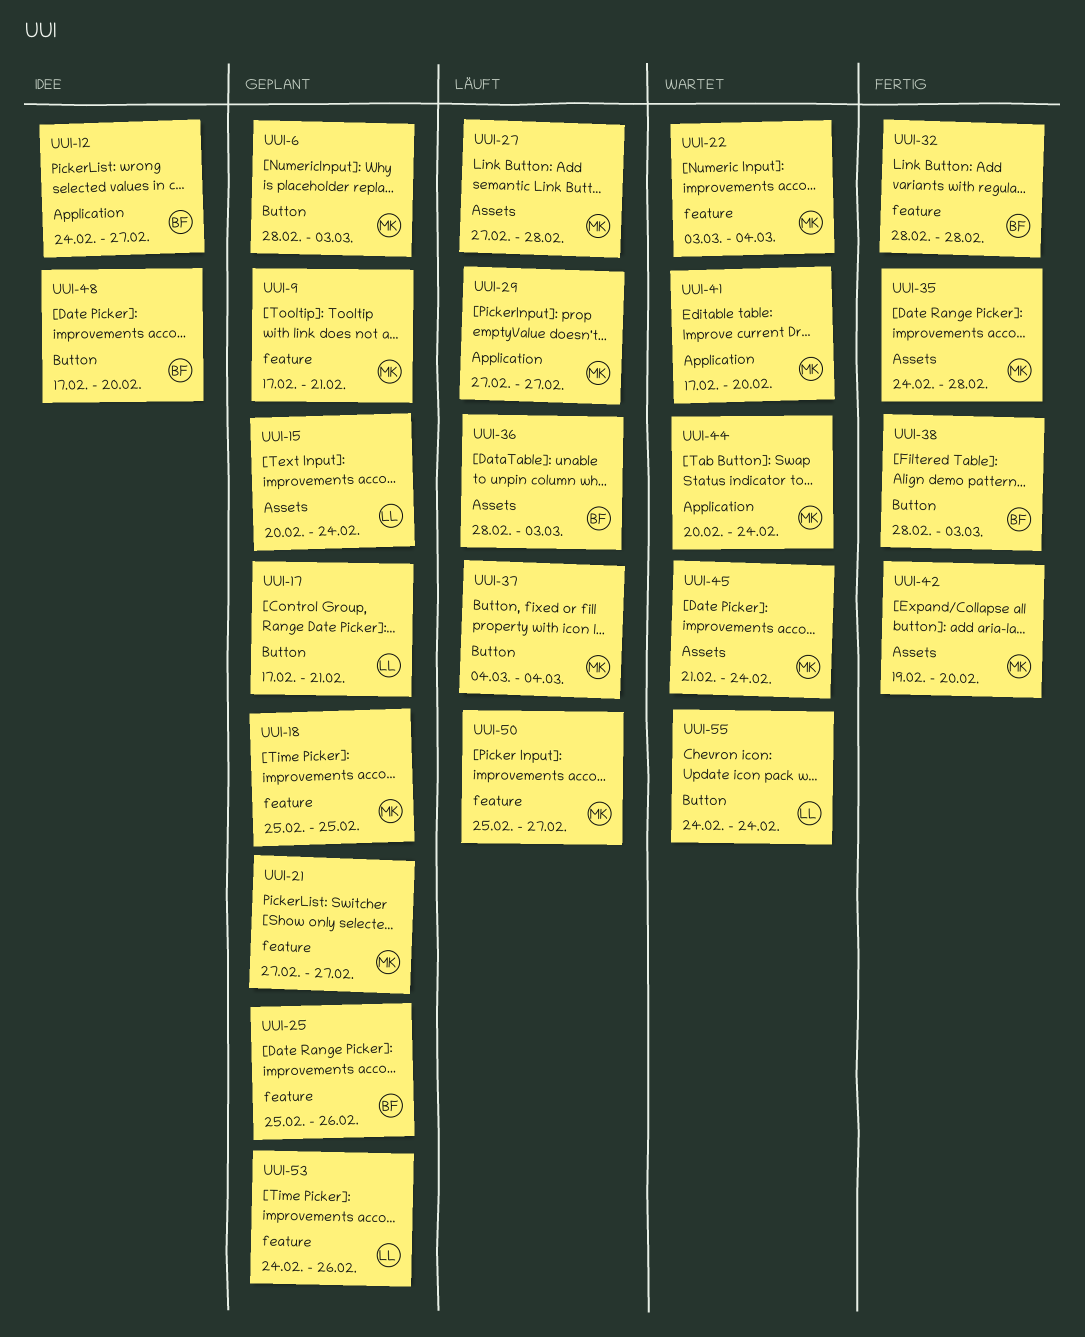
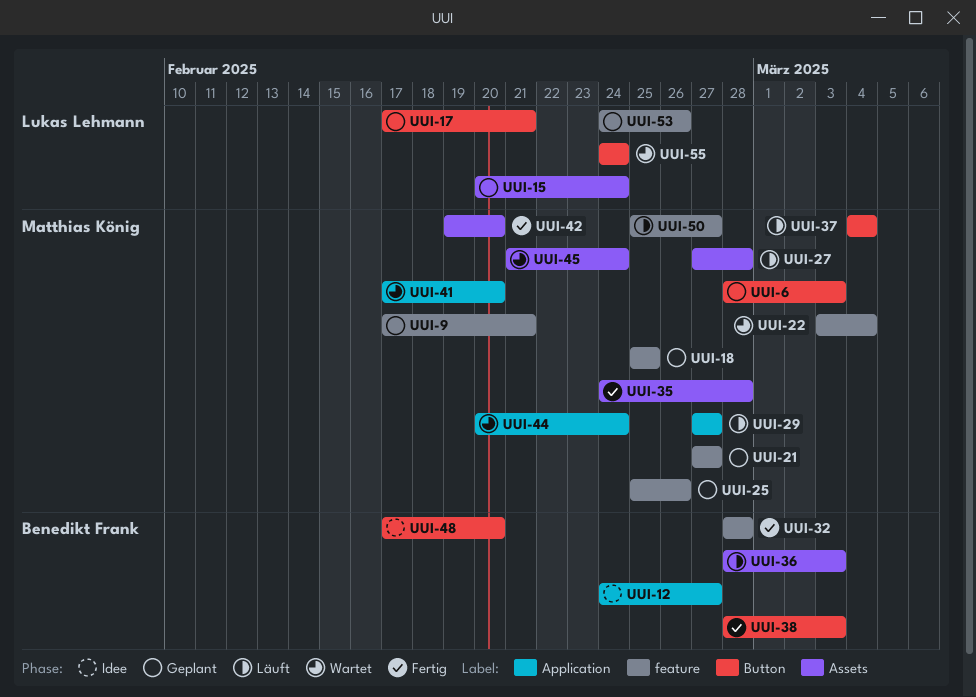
UUI-25, owner: Benedikt Frank -> Matthias König

